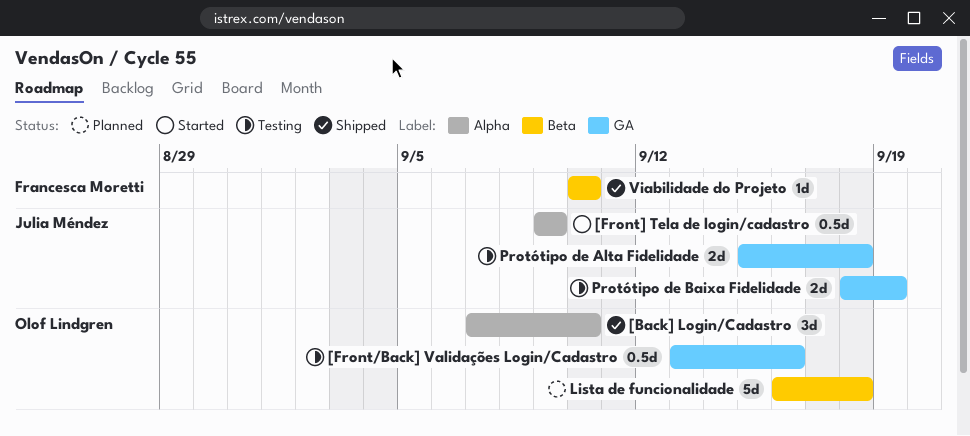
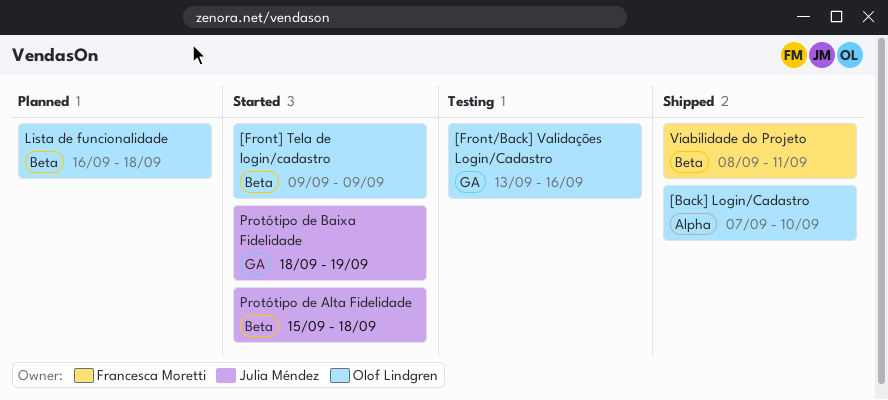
[Front] Tela de login/cadastro, owner: Julia Méndez -> Olof Lindgren
[Front] Tela de login/cadastro, label: Alpha -> Beta
Protótipo de Alta Fidelidade, status: Testing -> Started
Protótipo de Alta Fidelidade, label: GA -> Beta
Protótipo de Baixa Fidelidade, status: Testing -> Started
Viabilidade do Projeto, start: Sep 10 -> Sep 8
Viabilidade do Projeto, due: Sep 10 -> Sep 11

